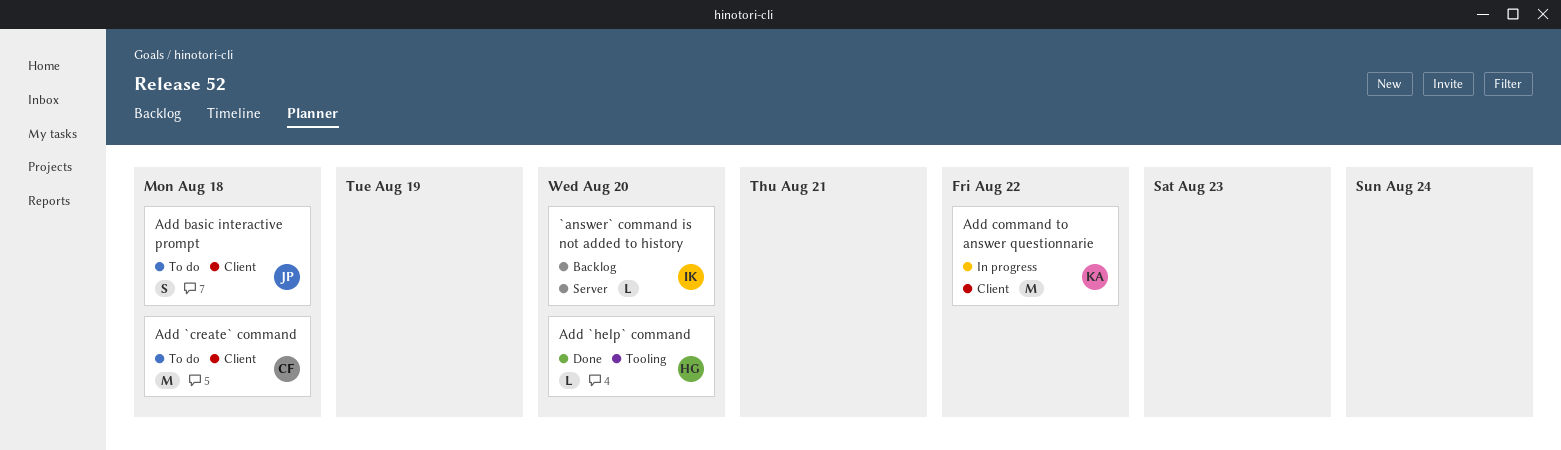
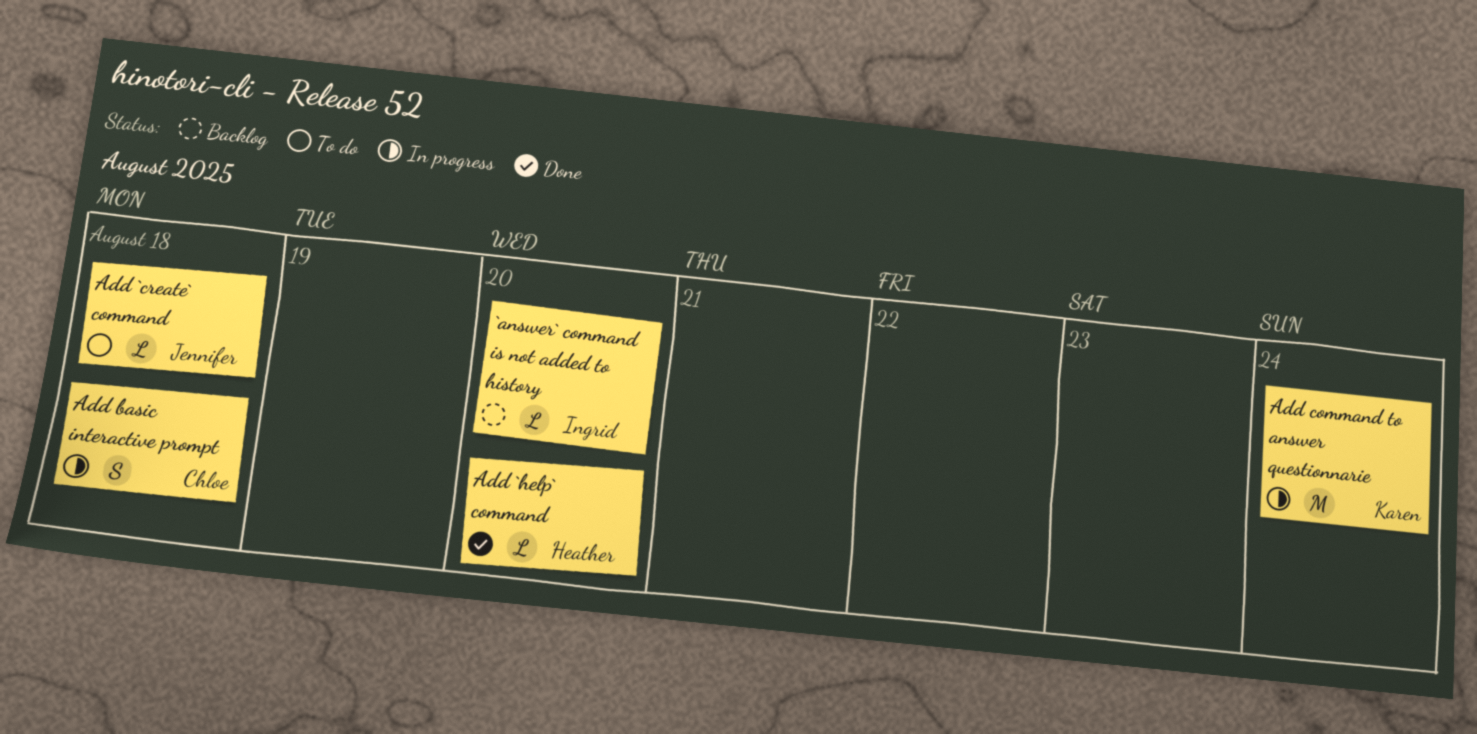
Add `create` command, owner: Chloe -> Jennifer
Add `create` command, estimate: M -> L
Add basic interactive prompt, status: To do -> In progress
Add basic interactive prompt, owner: Jennifer -> Chloe
Add command to answer questionnarie, due: Aug 22 -> Aug 24

